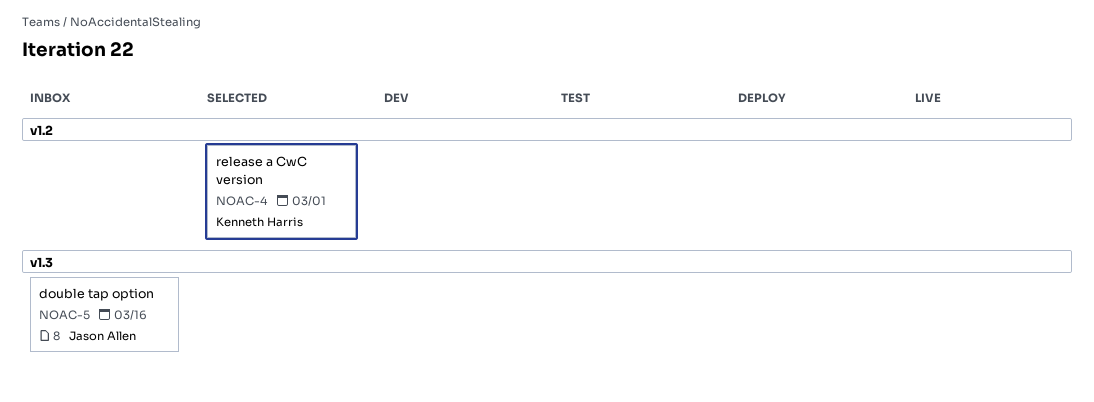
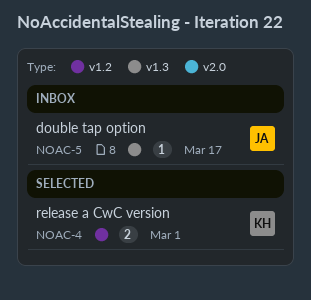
NOAC-5, due: Mar 16 -> Mar 17

